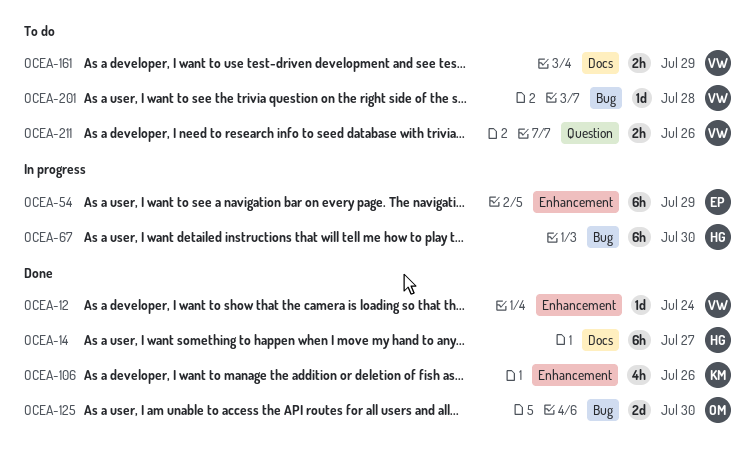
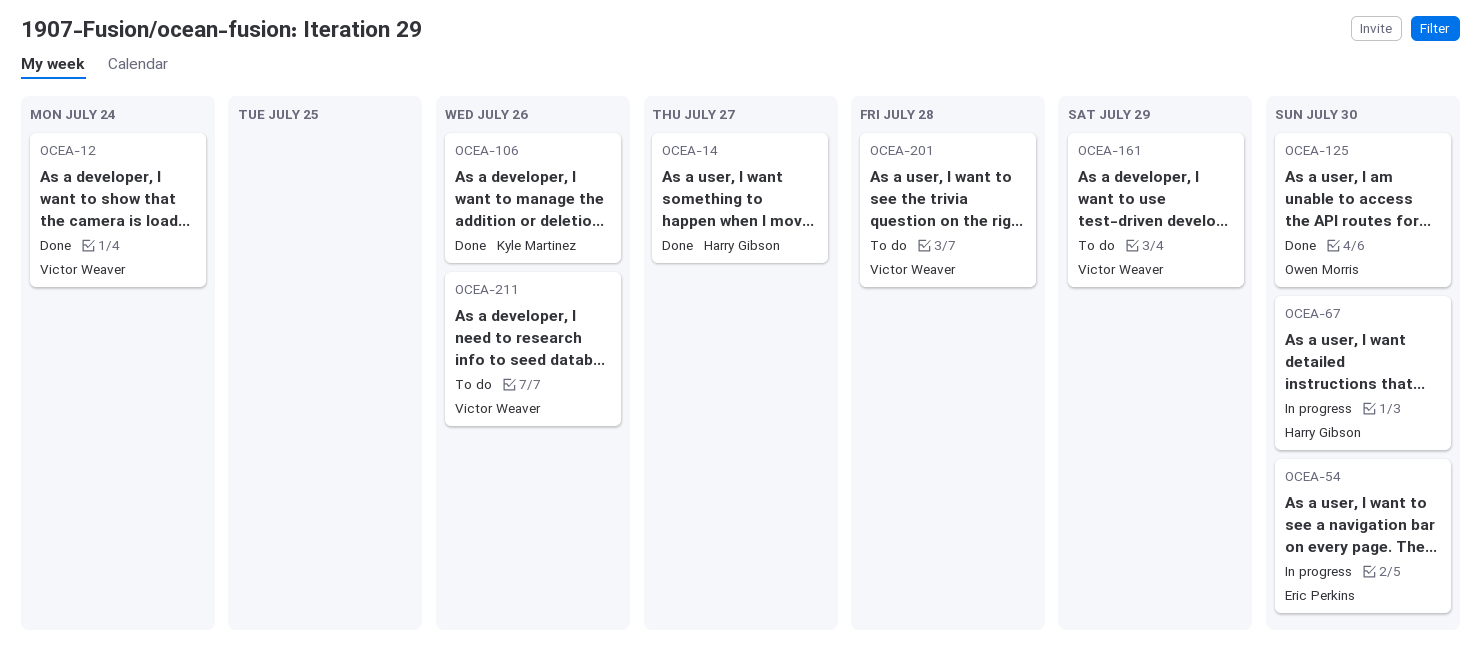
OCEA-54, due: Jul 29 -> Jul 30

